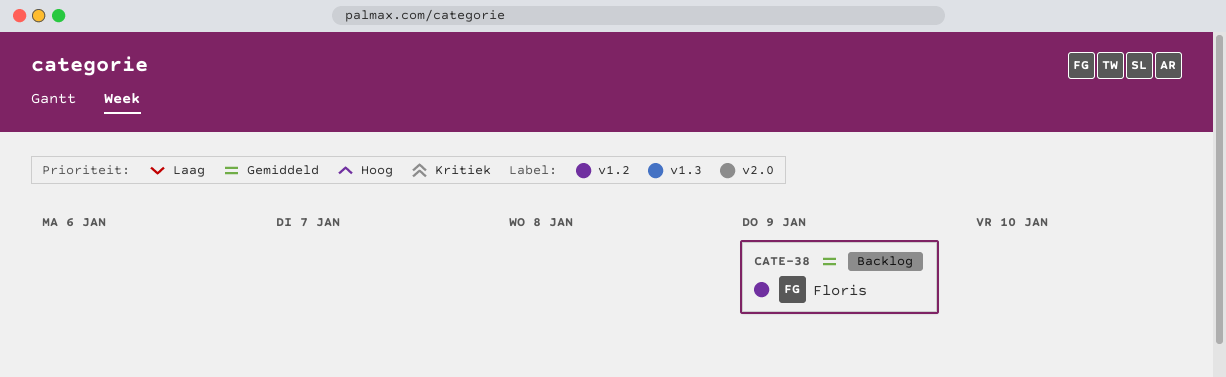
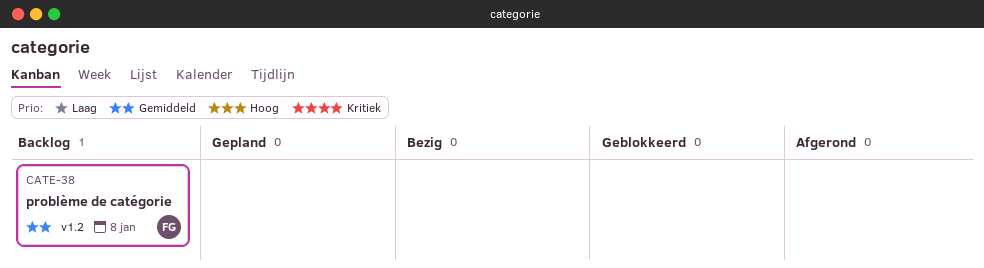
CATE-38, due: Jan 9 -> Jan 8

